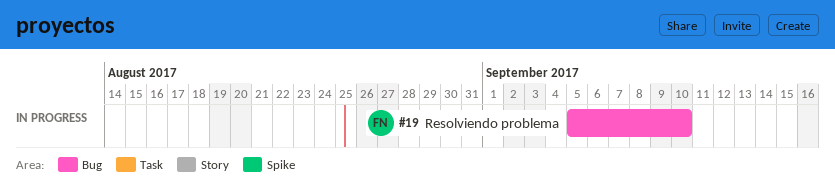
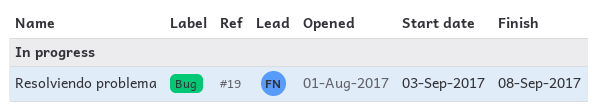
#19, start: Sep 5 -> Sep 3
#19, due: Sep 10 -> Sep 8

